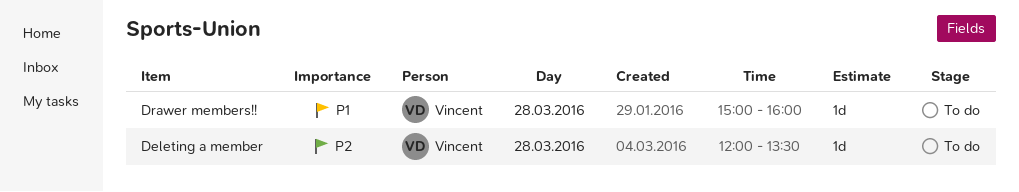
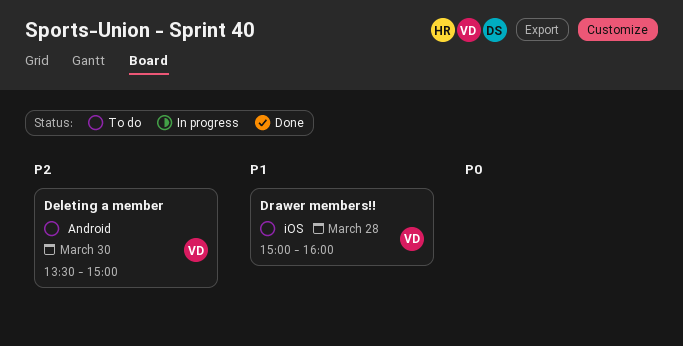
Deleting a member, day: Mar 28 -> Mar 30
Deleting a member, begins: 12:00 -> 13:30
Deleting a member, ends: 13:30 -> 15:00

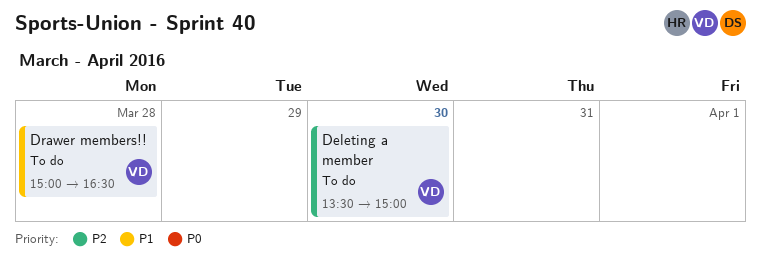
Drawer members!!, ends: 16:00 -> 16:30

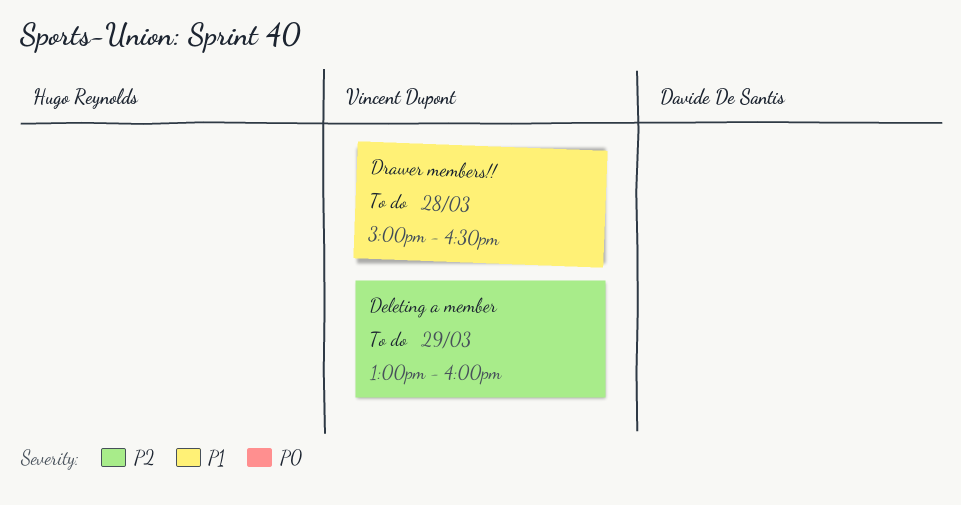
Deleting a member, day: Mar 30 -> Mar 29
Deleting a member, begins: 13:30 -> 13:00
Deleting a member, ends: 15:00 -> 16:00

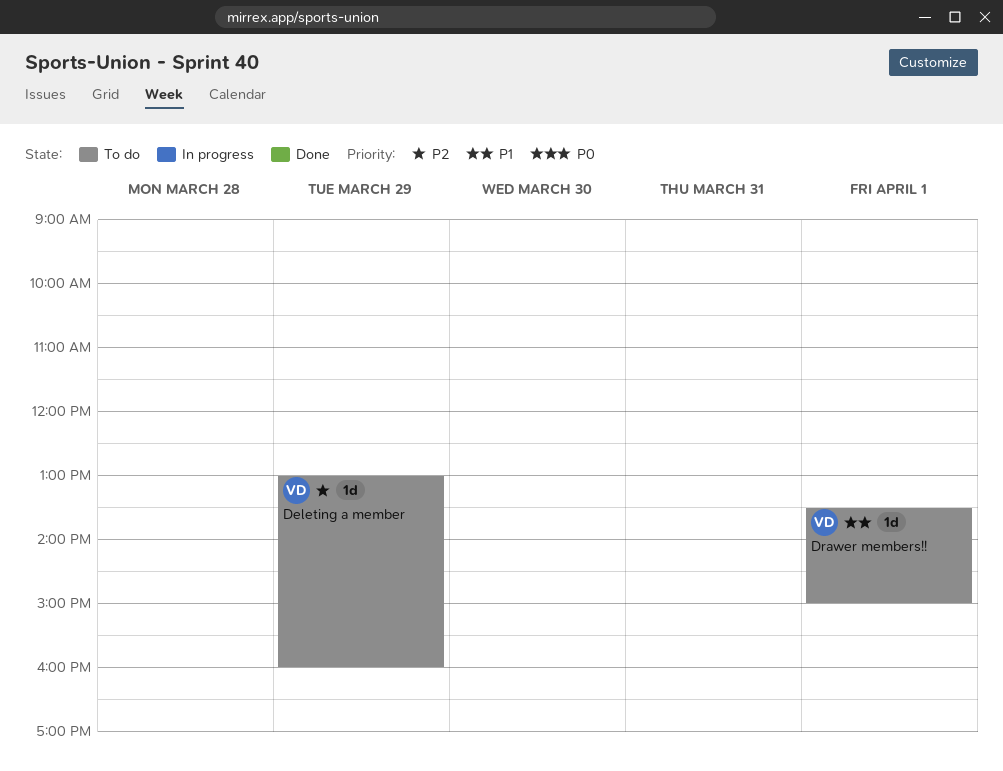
Drawer members!!, day: Mar 28 -> Apr 1
Drawer members!!, begins: 15:00 -> 13:30
Drawer members!!, ends: 16:30 -> 15:00

